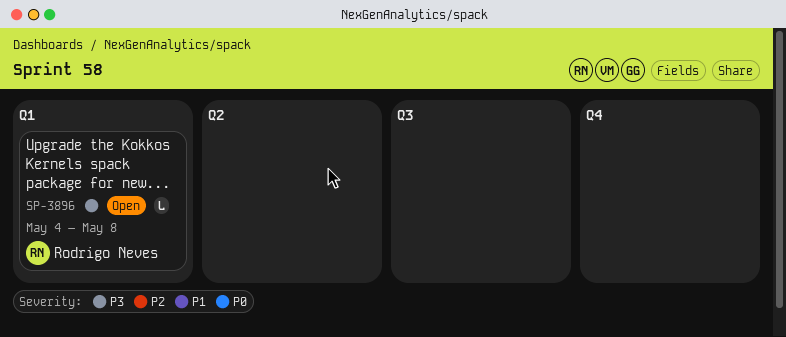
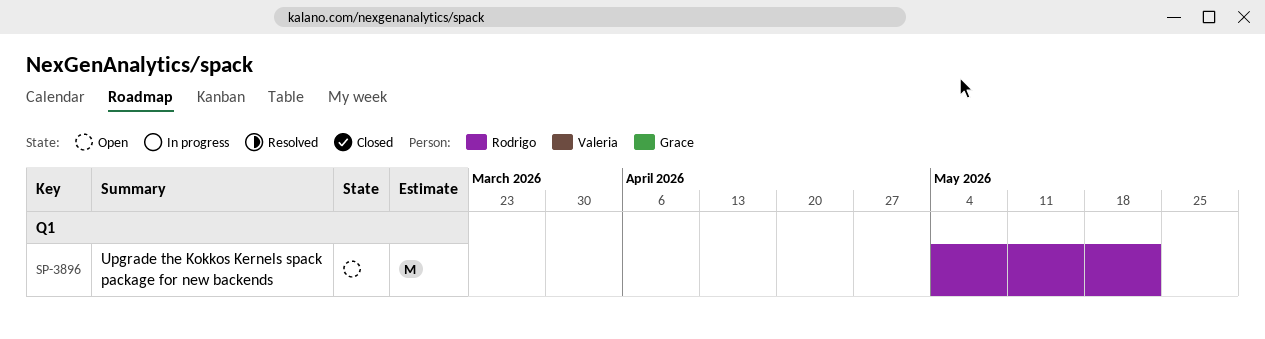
SP-3896, estimate: L -> M
SP-3896, due: May 8 -> May 22

